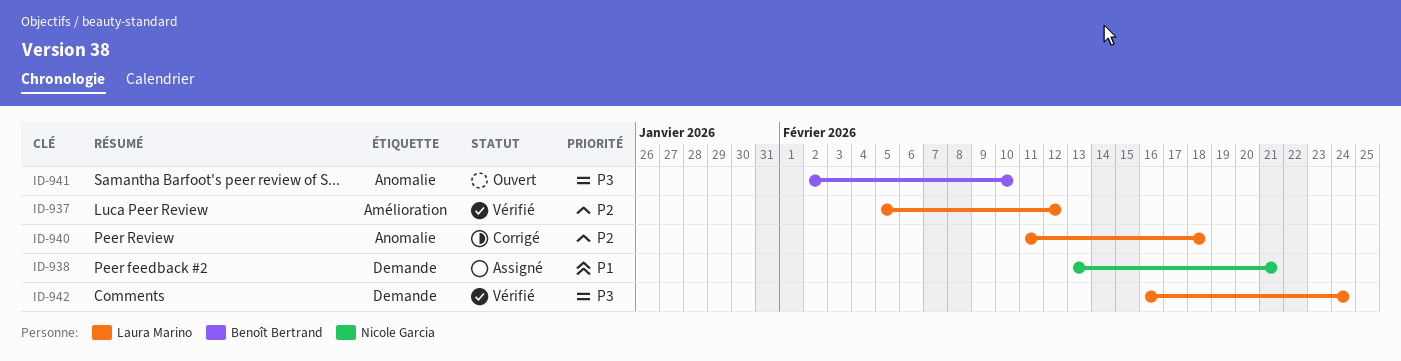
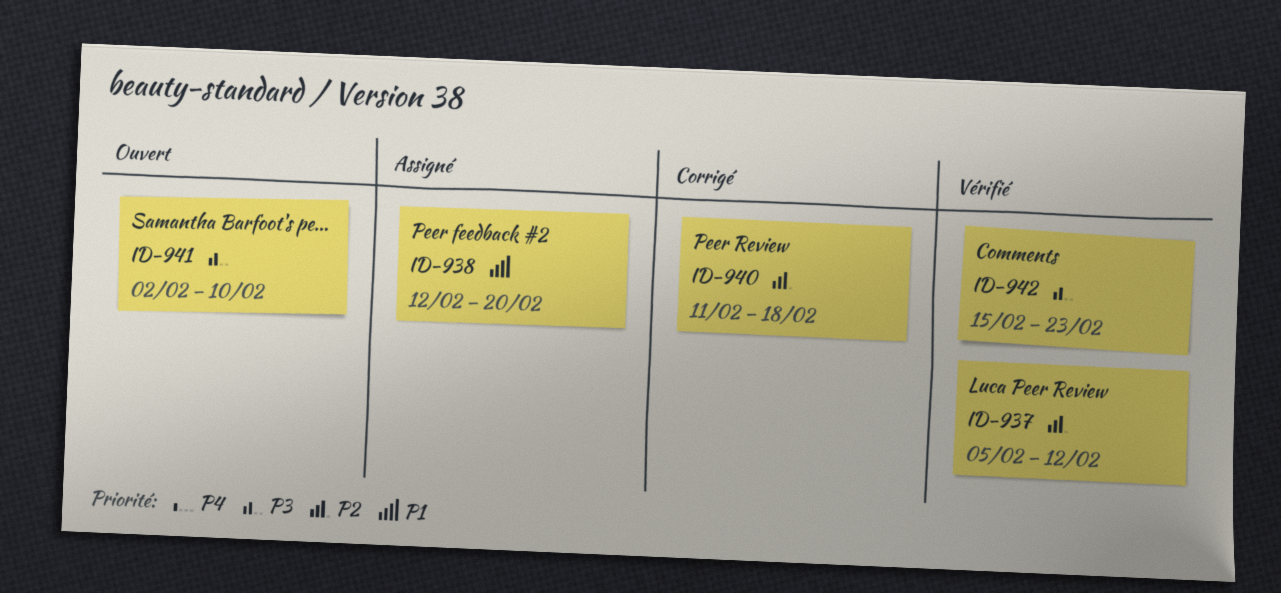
ID-938, start: Feb 13 -> Feb 12
ID-938, due: Feb 21 -> Feb 20
ID-942, start: Feb 16 -> Feb 15
ID-942, due: Feb 24 -> Feb 23

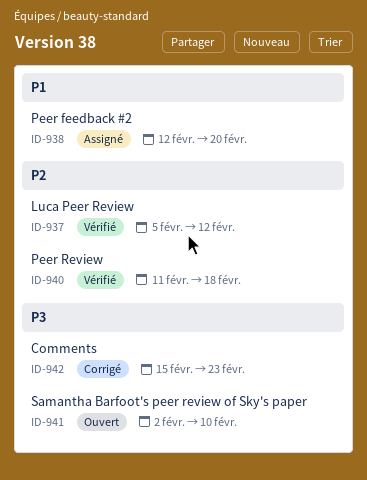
ID-940, status: Corrigé -> Vérifié
ID-942, status: Vérifié -> Corrigé

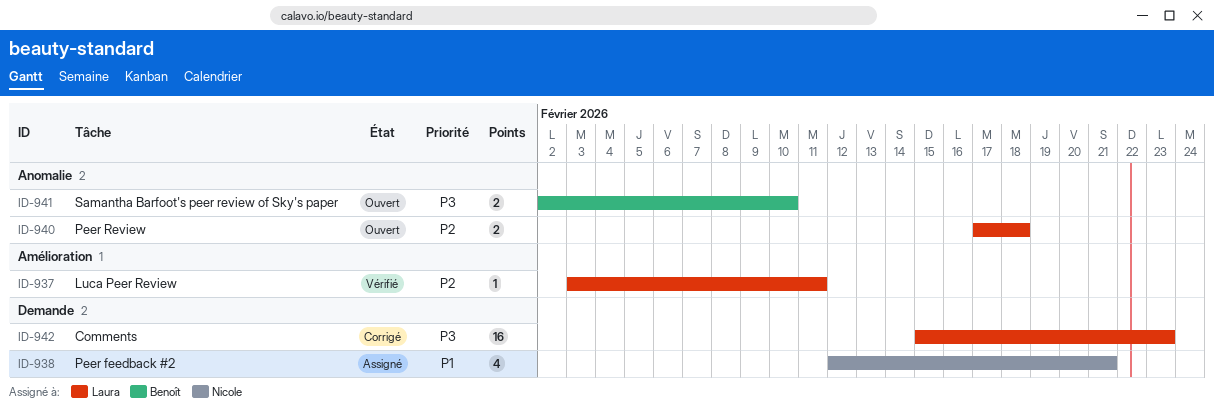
ID-937, start: Feb 5 -> Feb 3
ID-937, due: Feb 12 -> Feb 11
ID-938, due: Feb 20 -> Feb 21
ID-940, status: Vérifié -> Ouvert
ID-940, start: Feb 11 -> Feb 17

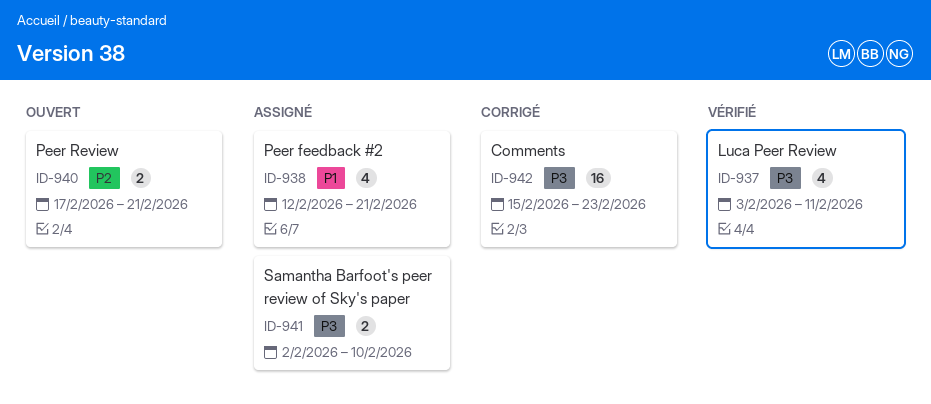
ID-937, priority: P2 -> P3
ID-937, estimate: 1 -> 4
ID-940, due: Feb 18 -> Feb 21
ID-941, status: Ouvert -> Assigné

